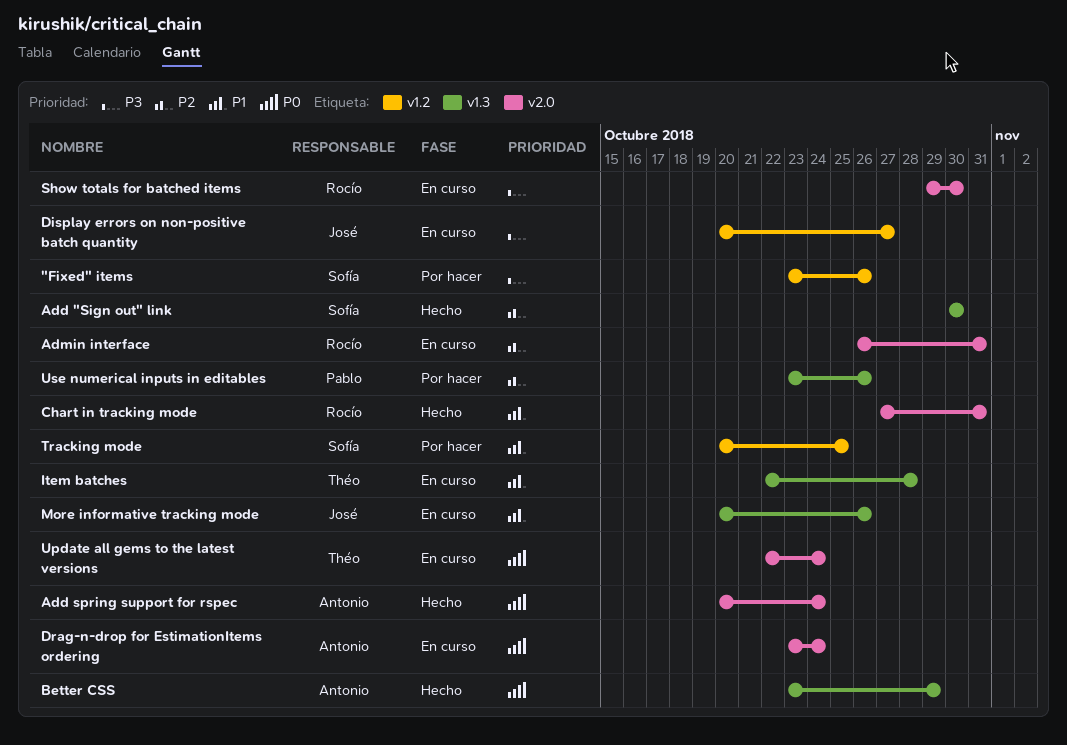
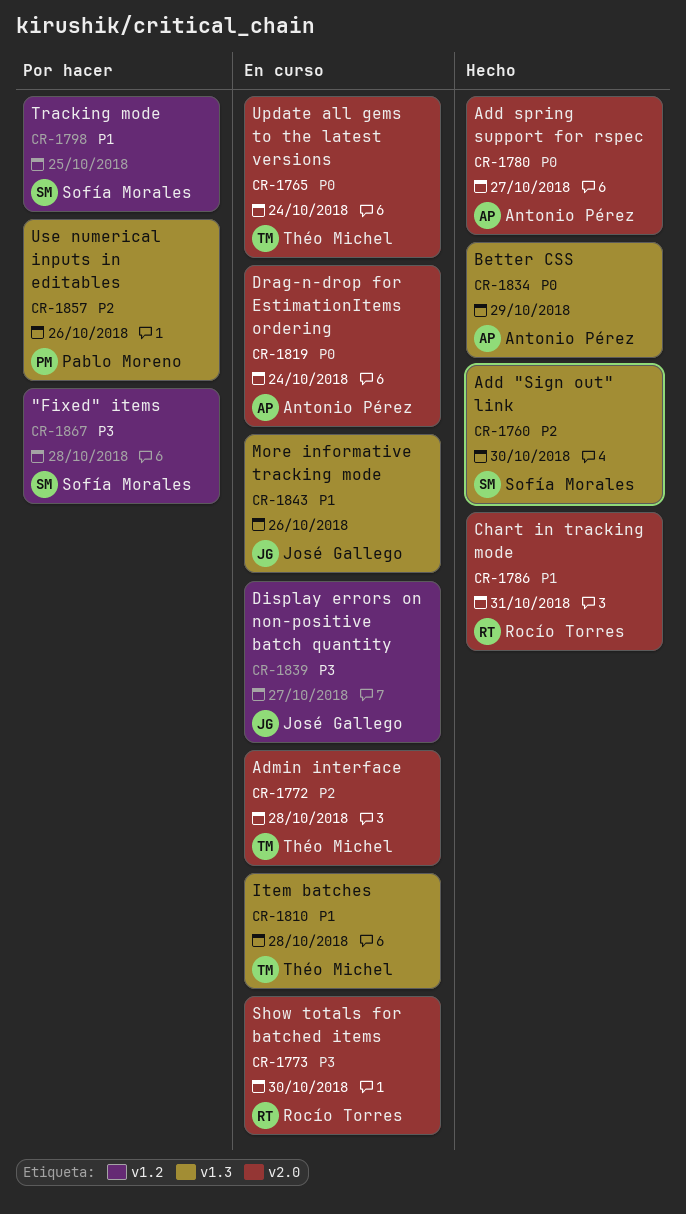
"Fixed" items, due: Oct 26 -> Oct 28
Add spring support for rspec, due: Oct 24 -> Oct 27
Admin interface, owner: Rocío Torres -> Théo Michel
Admin interface, due: Oct 31 -> Oct 28

